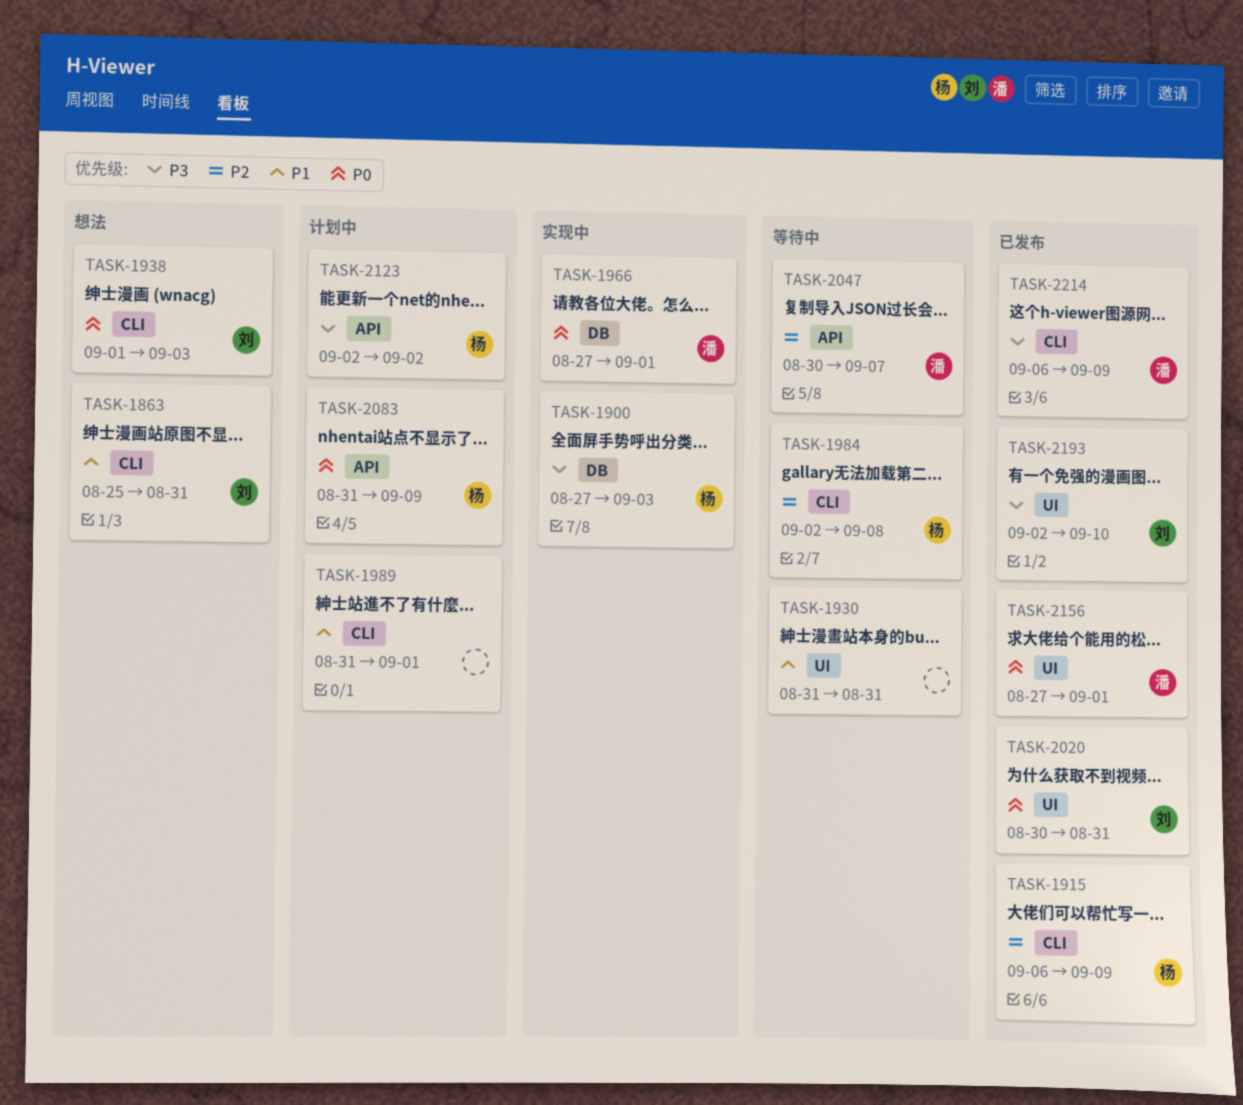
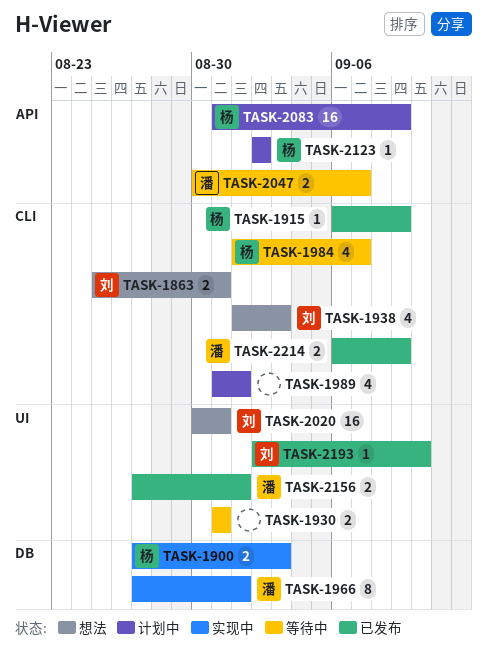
TASK-1984, start: Sep 2 -> Sep 1
TASK-1984, due: Sep 8 -> Sep 7
TASK-2020, status: 已发布 -> 想法

